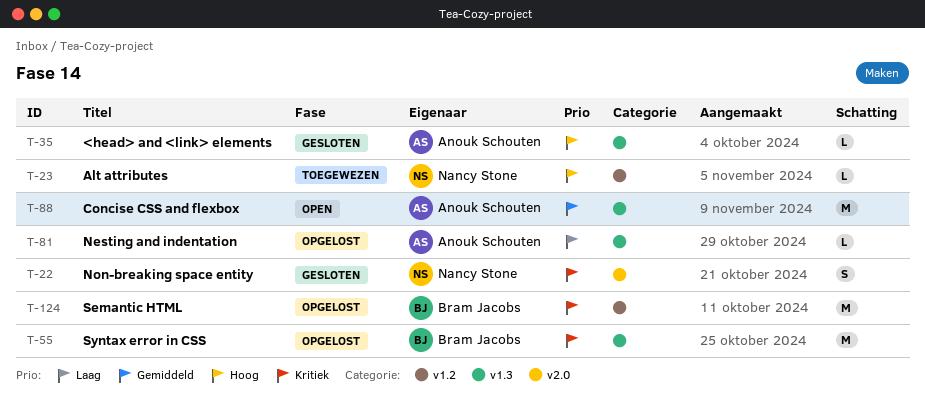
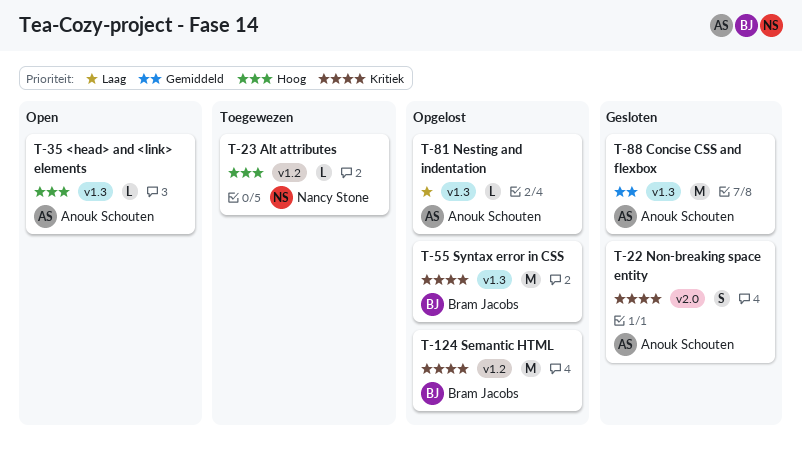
T-22, owner: Nancy Stone -> Anouk Schouten
T-35, status: Gesloten -> Open
T-88, status: Open -> Gesloten

